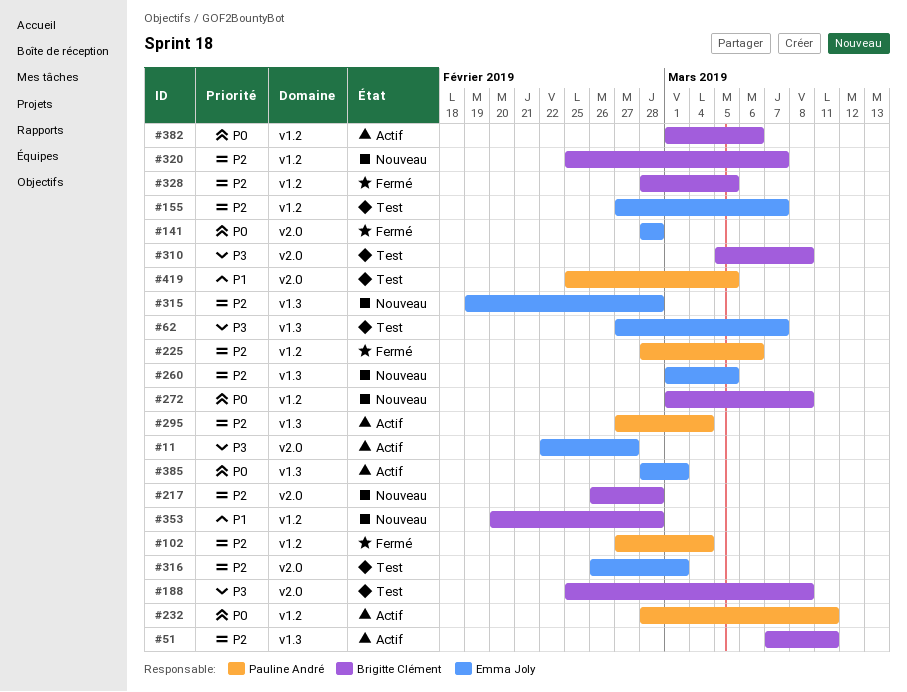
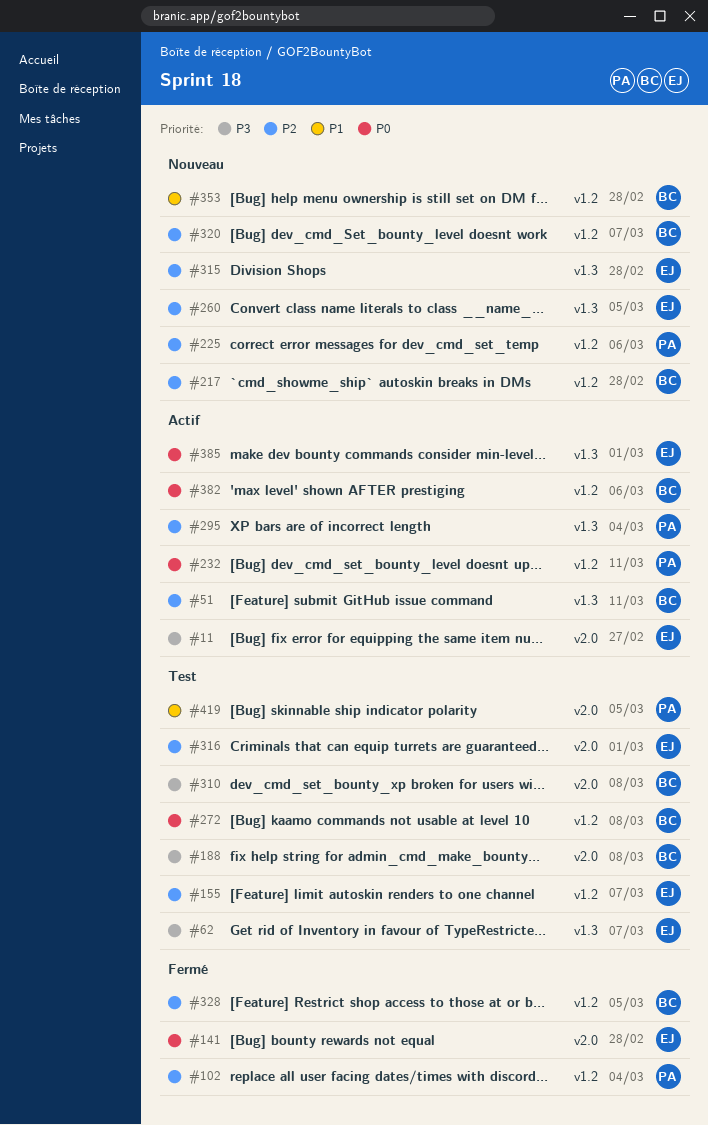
#217, label: v2.0 -> v1.2
#225, status: Fermé -> Nouveau
#272, status: Nouveau -> Test

